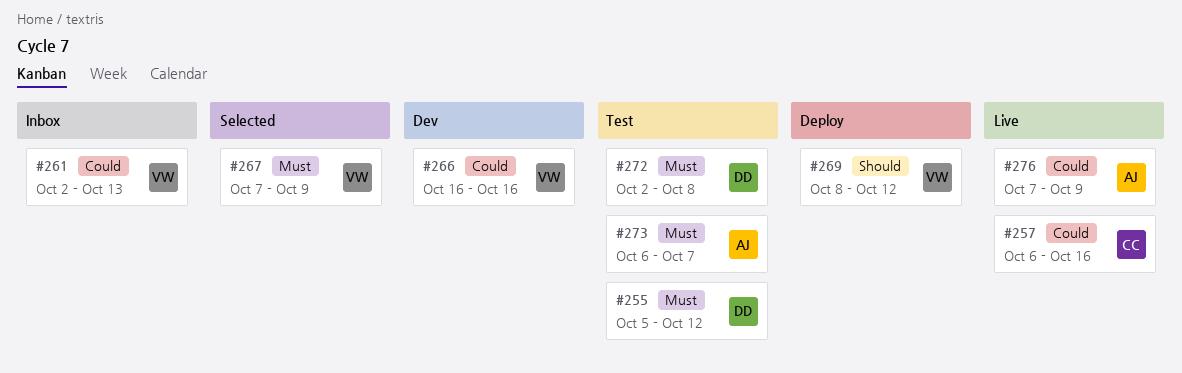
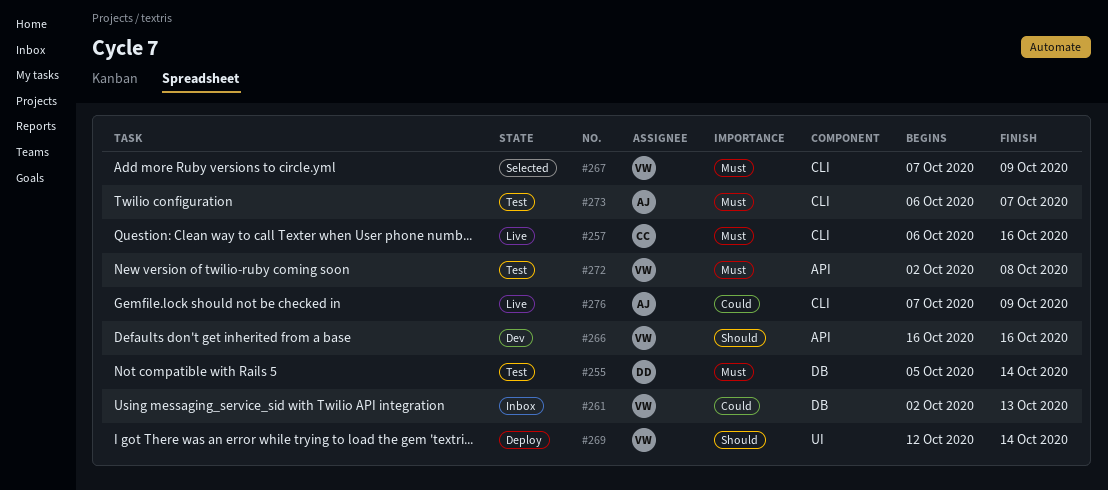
#255, due: Oct 12 -> Oct 14
#257, priority: Could -> Must
#266, priority: Could -> Should
#269, start: Oct 8 -> Oct 12
#269, due: Oct 12 -> Oct 14
#272, owner: DD -> VW

